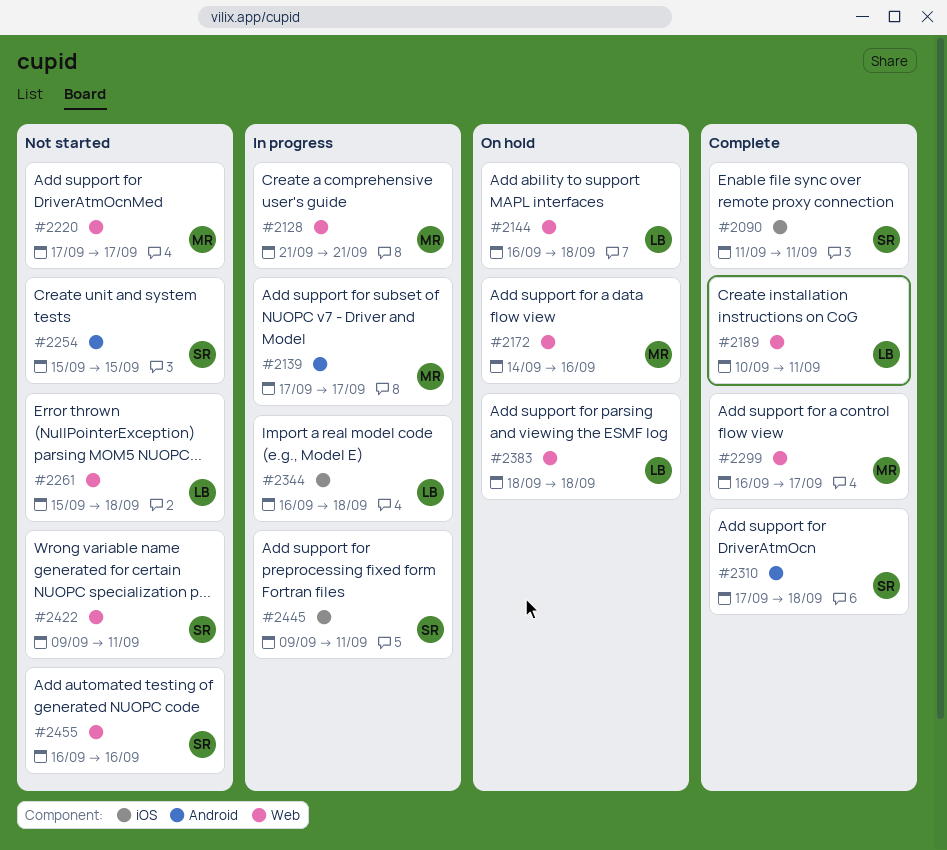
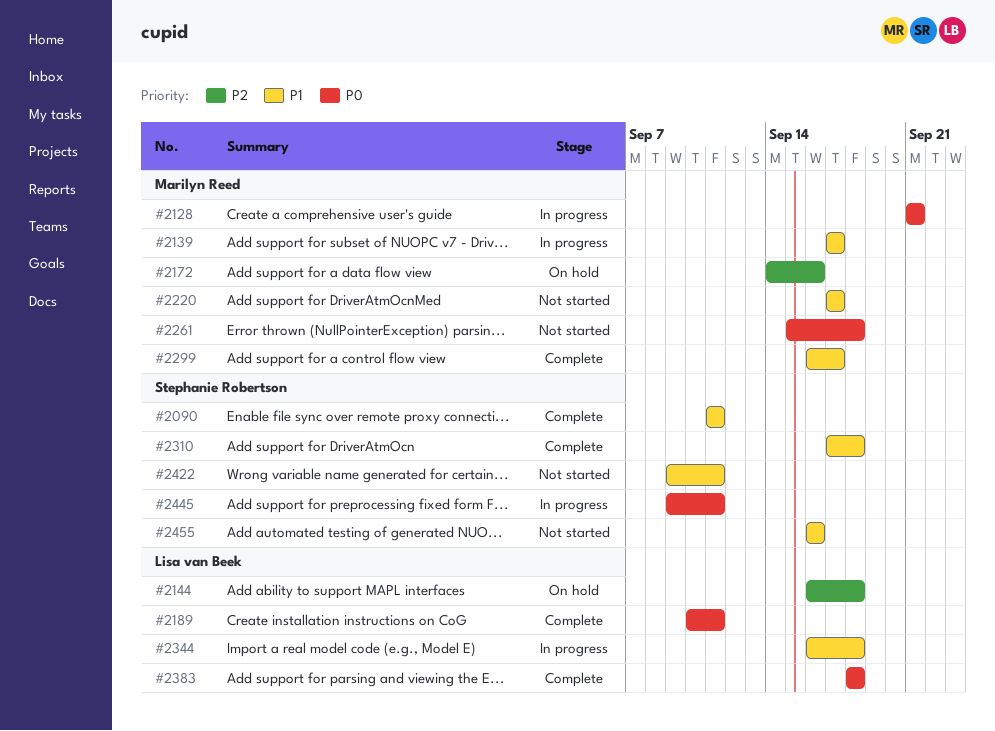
#2254: present -> none
#2261, owner: Lisa van Beek -> Marilyn Reed
#2383, status: On hold -> Complete

